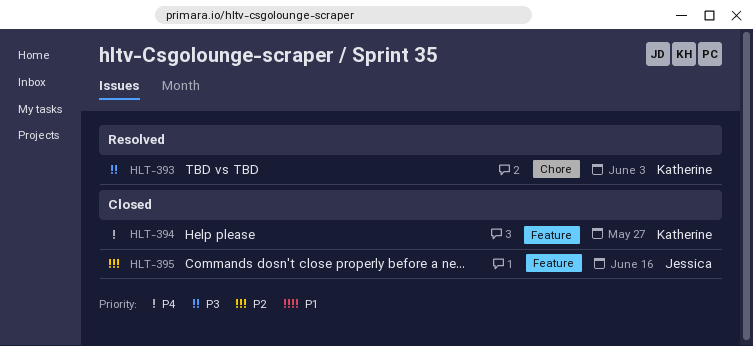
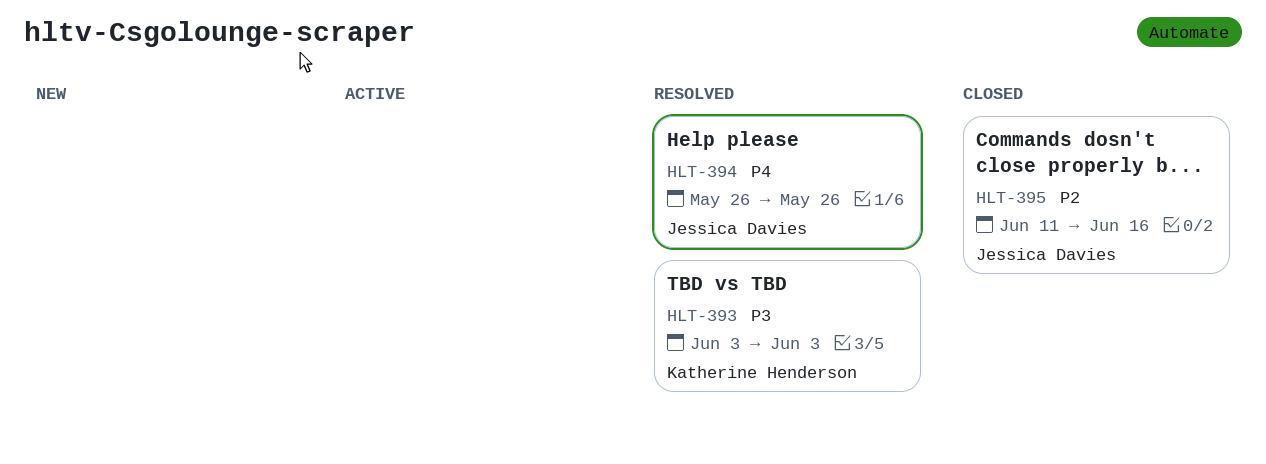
HLT-394, status: Closed -> Resolved
HLT-394, owner: Katherine Henderson -> Jessica Davies
HLT-394, due: May 27 -> May 26

